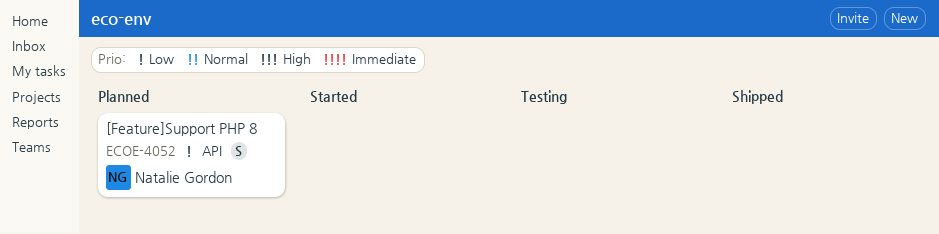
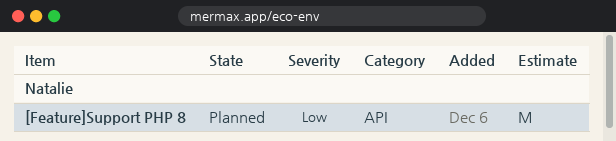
[Feature]Support PHP 8, estimate: S -> M

